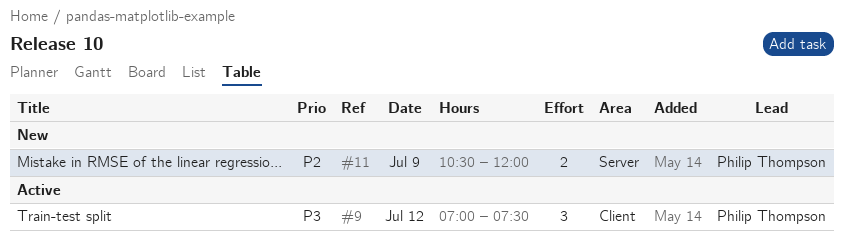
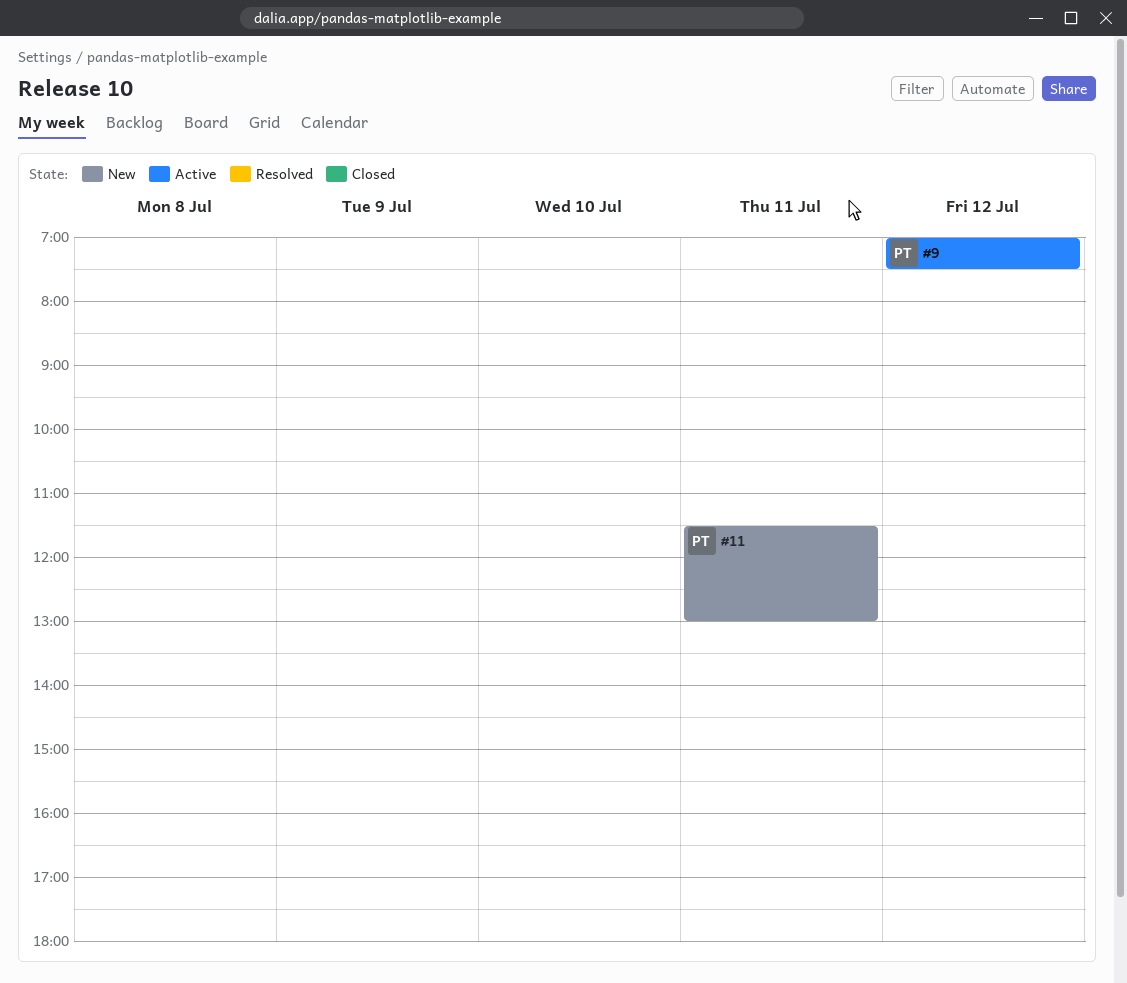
#11, day: Jul 9 -> Jul 11
#11, begins: 10:30 -> 11:30
#11, ends: 12:00 -> 13:00

